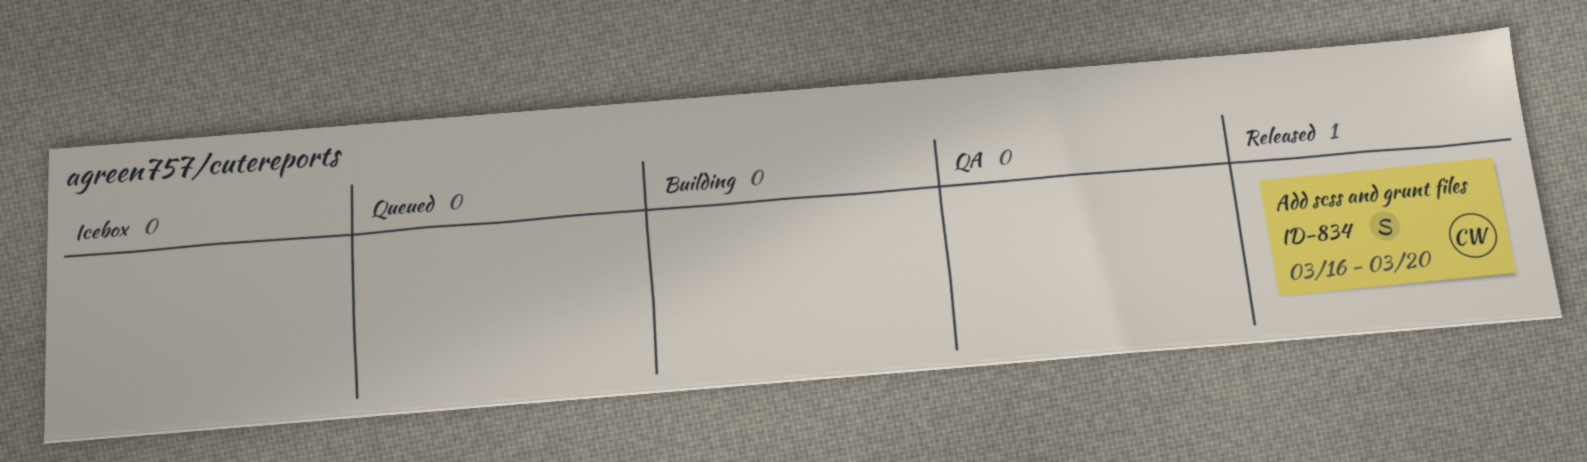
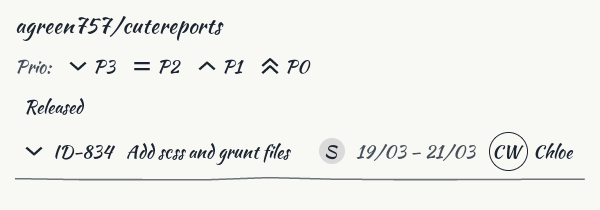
ID-834, start: Mar 16 -> Mar 19
ID-834, due: Mar 20 -> Mar 21

